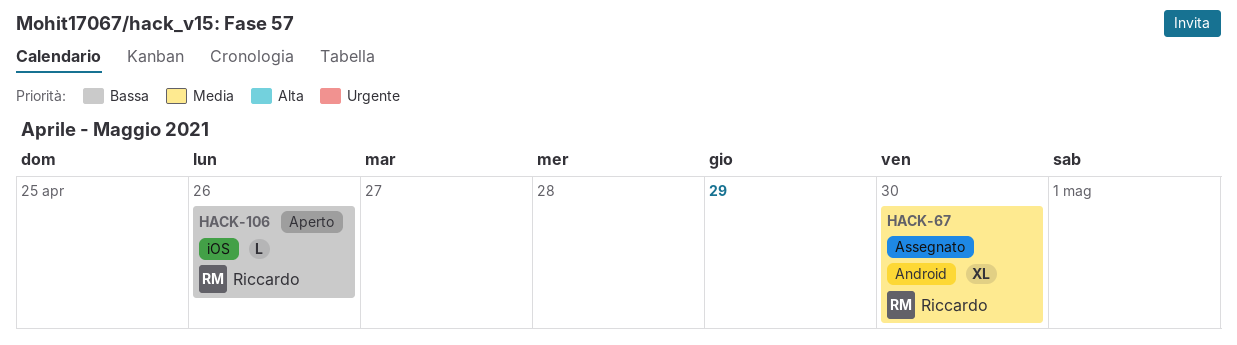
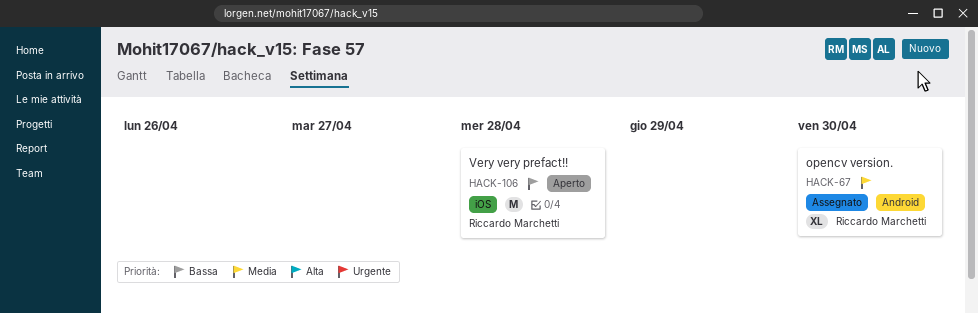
HACK-106, estimate: L -> M
HACK-106, due: Apr 26 -> Apr 28

